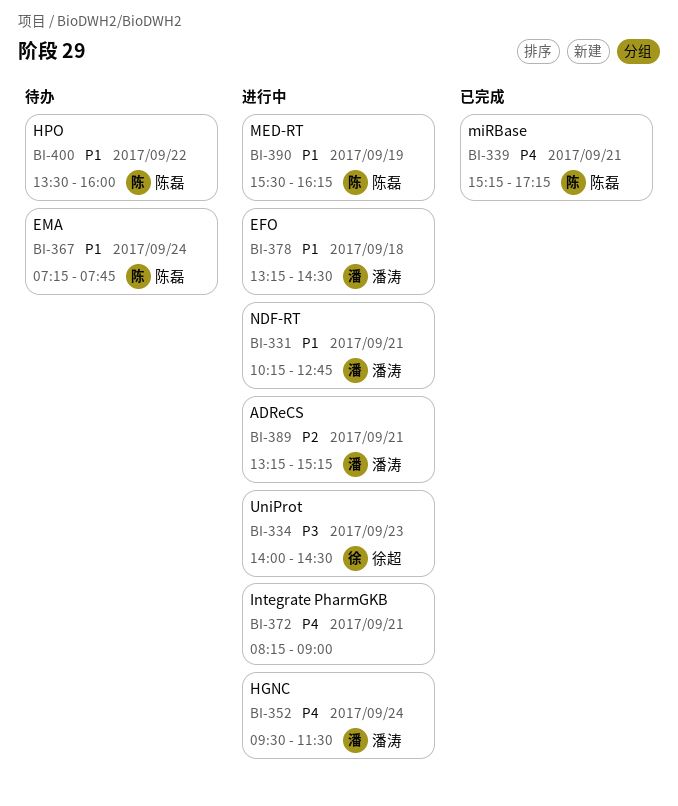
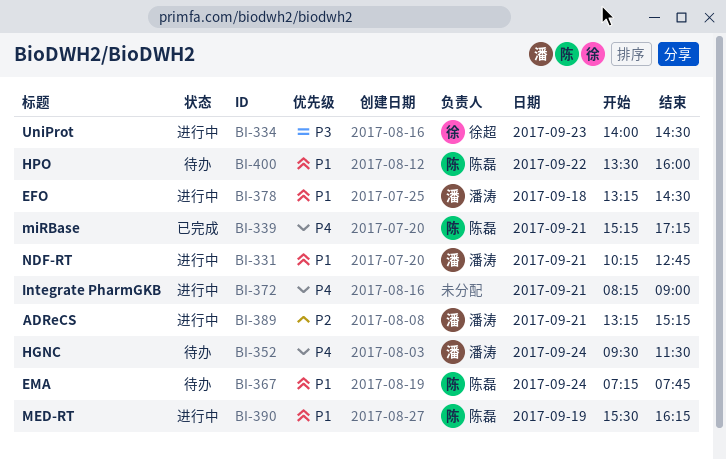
BI-352, status: 进行中 -> 待办

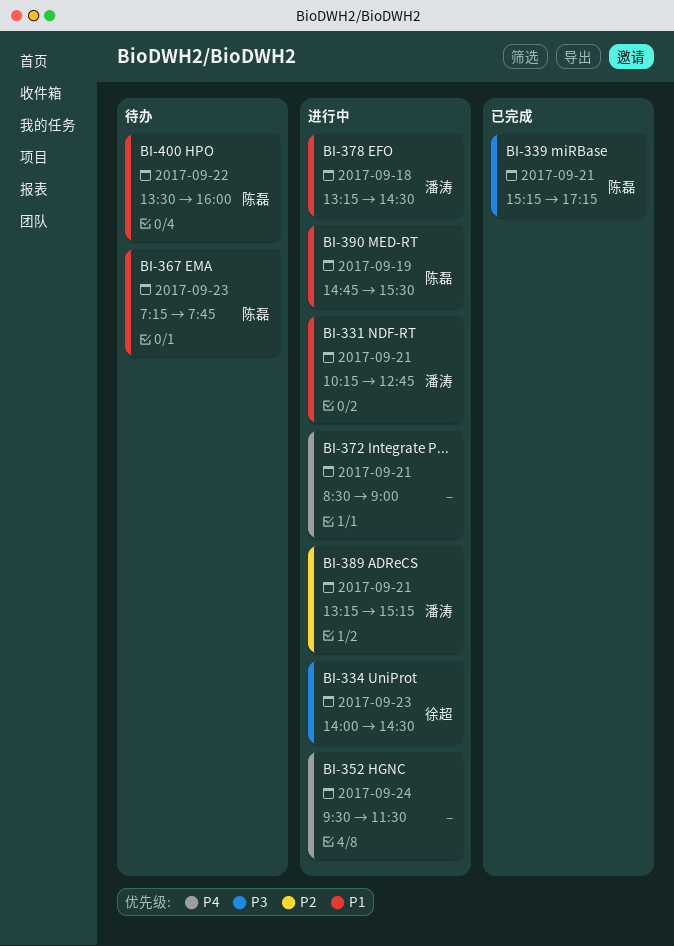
BI-339, priority: P4 -> P3
BI-352, status: 待办 -> 进行中
BI-352, owner: 潘涛 -> none
BI-367, day: Sep 24 -> Sep 23
BI-372, begins: 08:15 -> 08:30
BI-390, begins: 15:30 -> 14:45
BI-390, ends: 16:15 -> 15:30

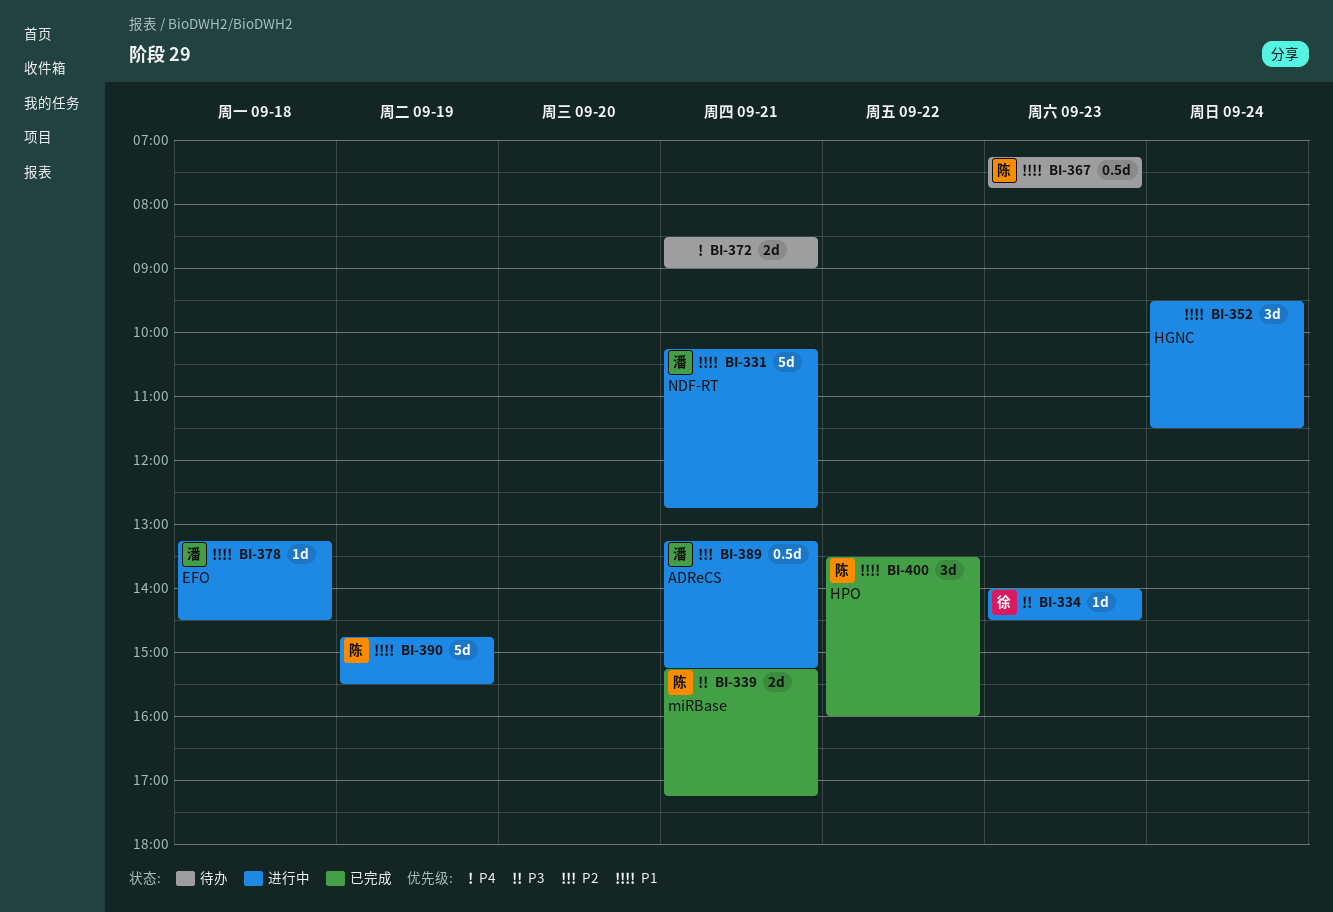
BI-352, priority: P4 -> P1
BI-372, status: 进行中 -> 待办
BI-400, status: 待办 -> 已完成

